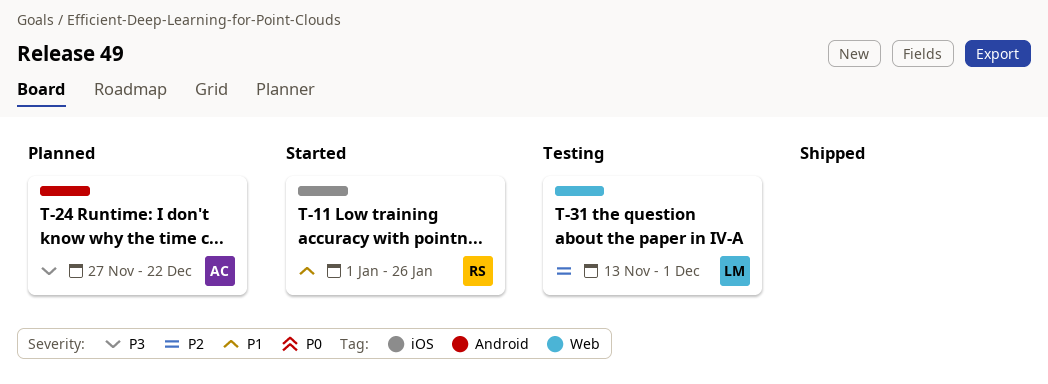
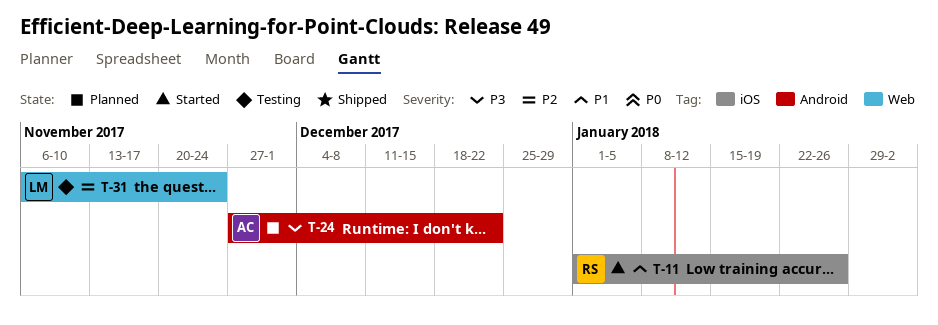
T-31, start: Nov 13 -> Nov 6
T-31, due: Dec 1 -> Nov 24

